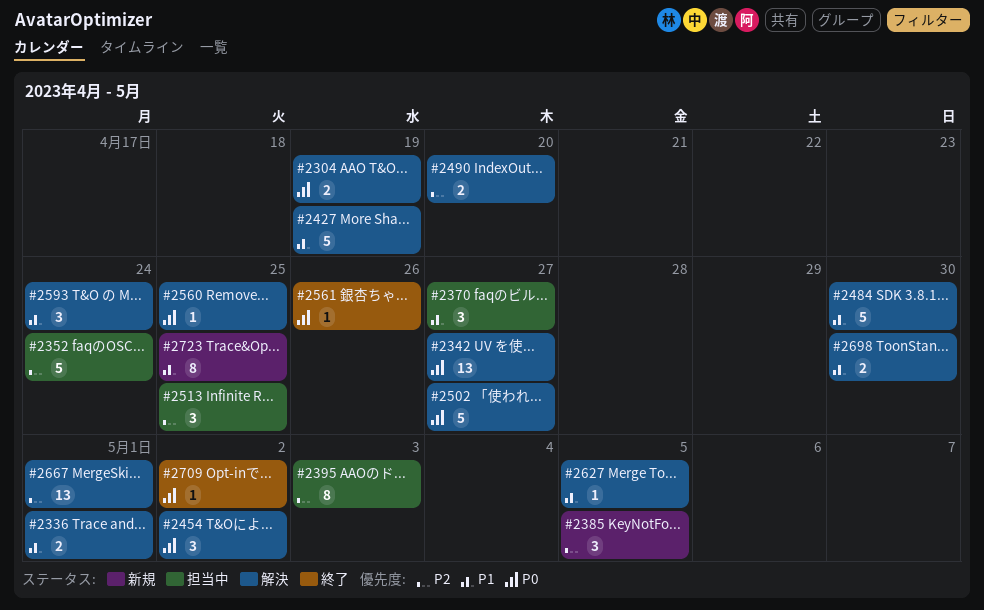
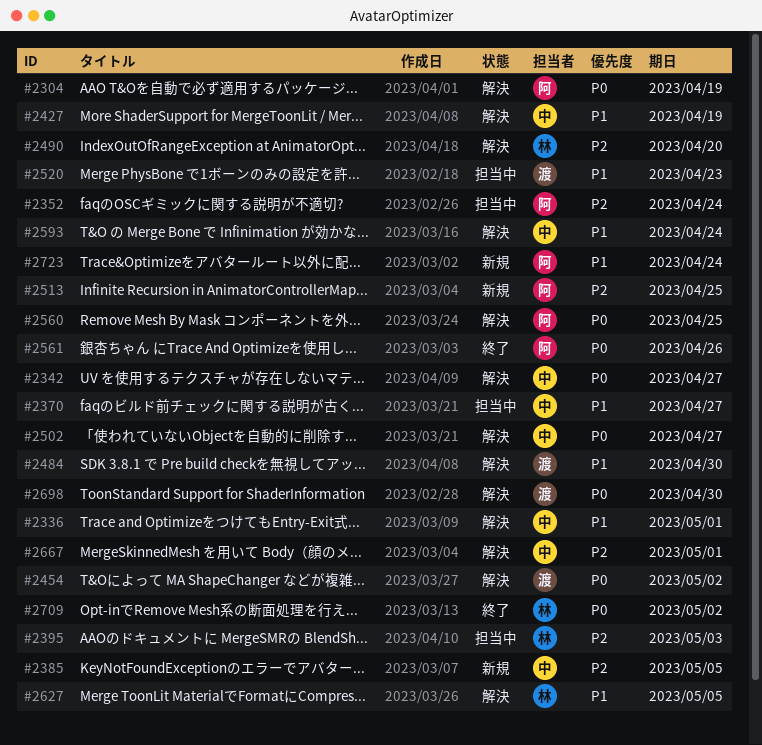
#2513, status: 担当中 -> 新規
#2520: none -> present
#2698, priority: P1 -> P0
#2723, due: Apr 25 -> Apr 24

